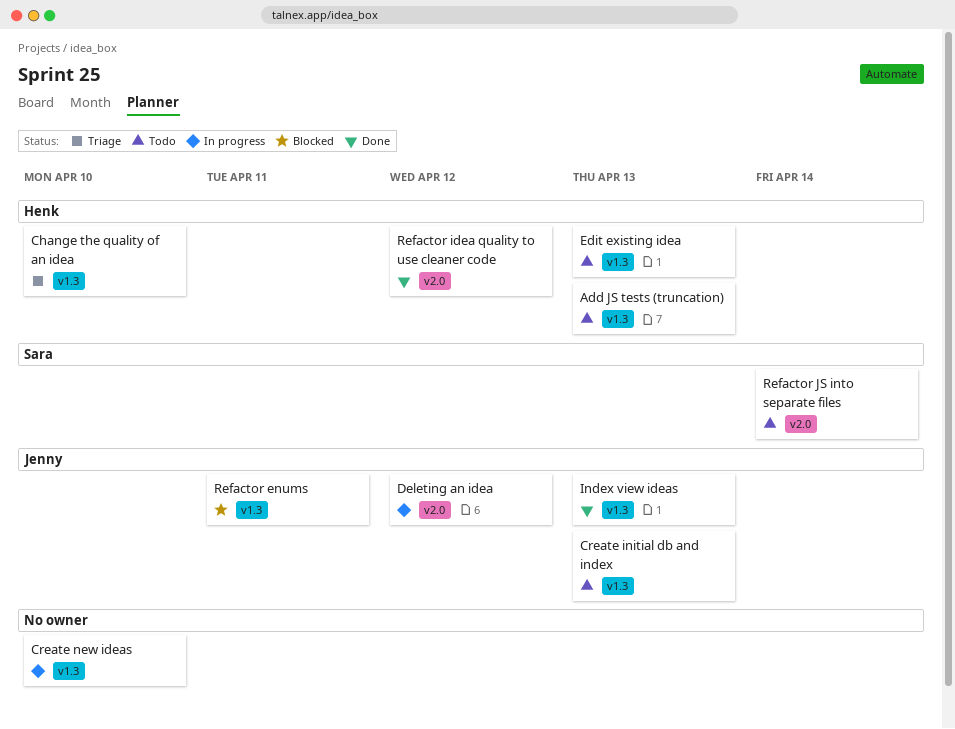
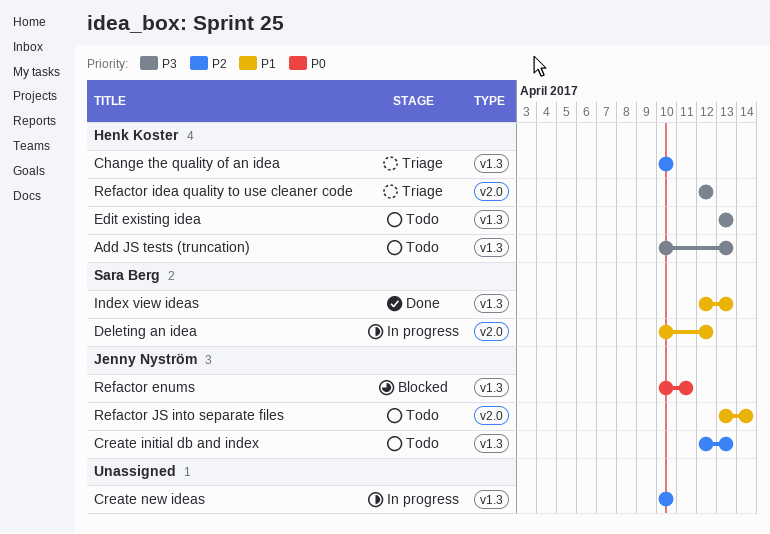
Deleting an idea, owner: Jenny Nyström -> Sara Berg
Index view ideas, owner: Jenny Nyström -> Sara Berg
Refactor idea quality to use cleaner code, status: Done -> Triage
Refactor JS into separate files, owner: Sara Berg -> Jenny Nyström

